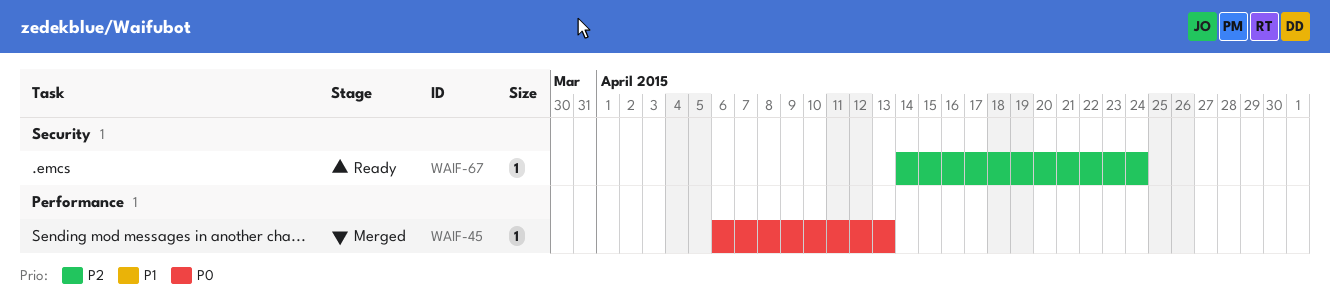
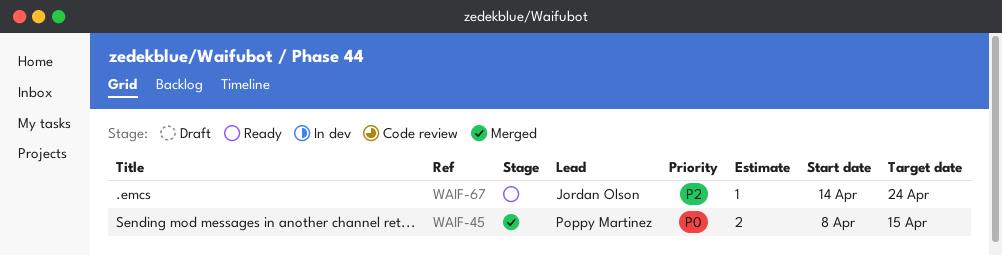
WAIF-45, estimate: 1 -> 2
WAIF-45, start: Apr 6 -> Apr 8
WAIF-45, due: Apr 13 -> Apr 15

